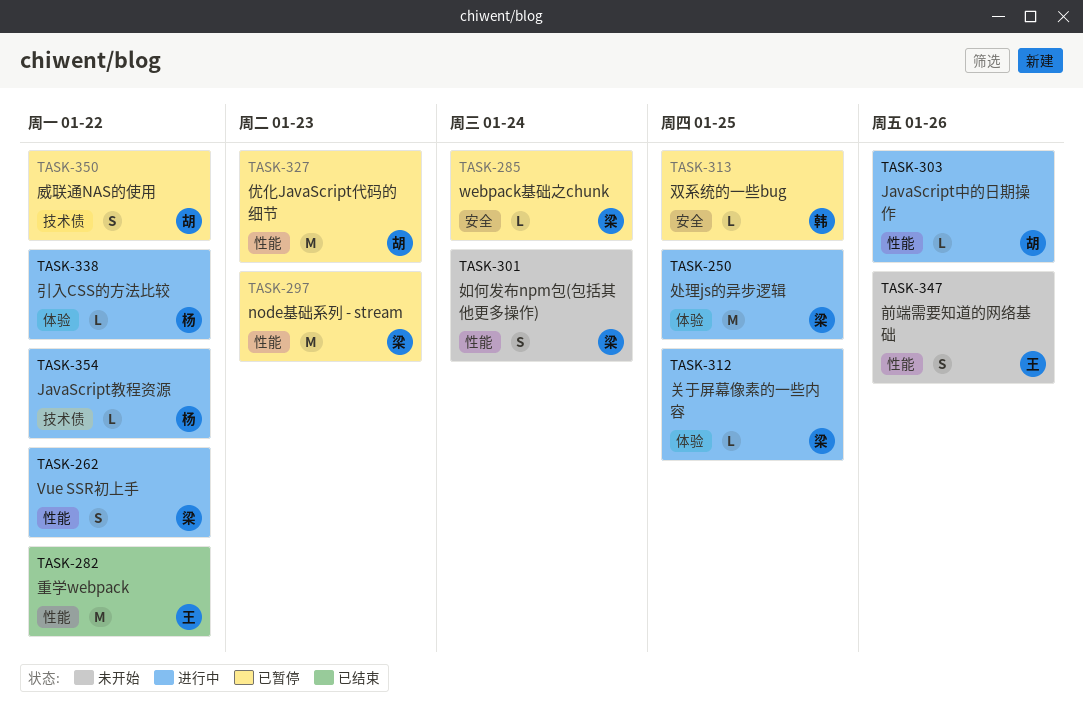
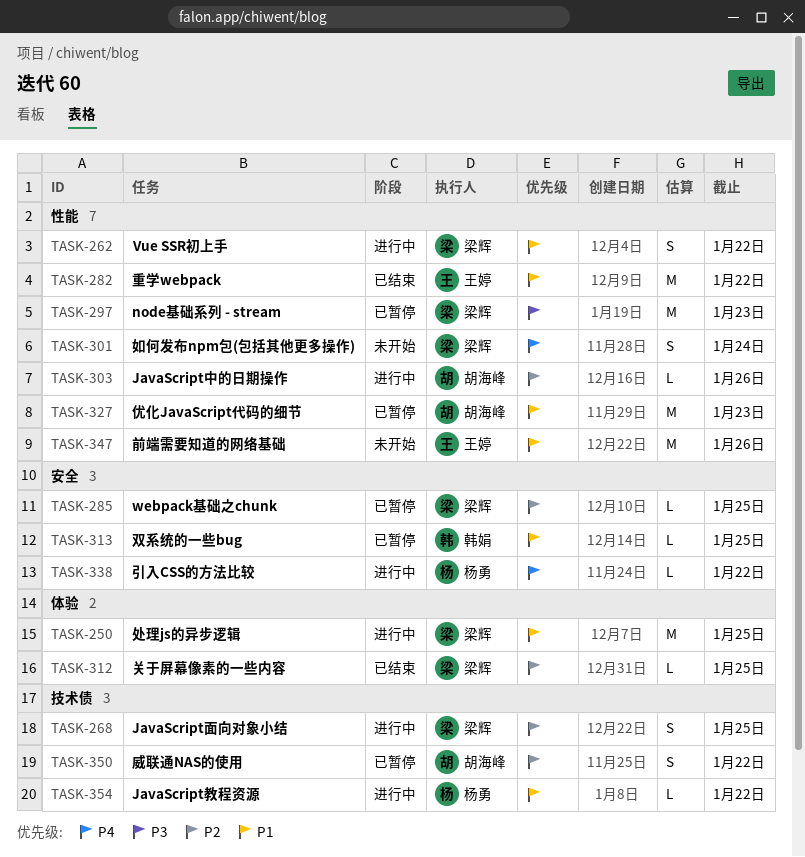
TASK-268: none -> present
TASK-285, due: Jan 24 -> Jan 25
TASK-312, status: 进行中 -> 已结束
TASK-338, label: 体验 -> 安全
TASK-347, estimate: S -> M

